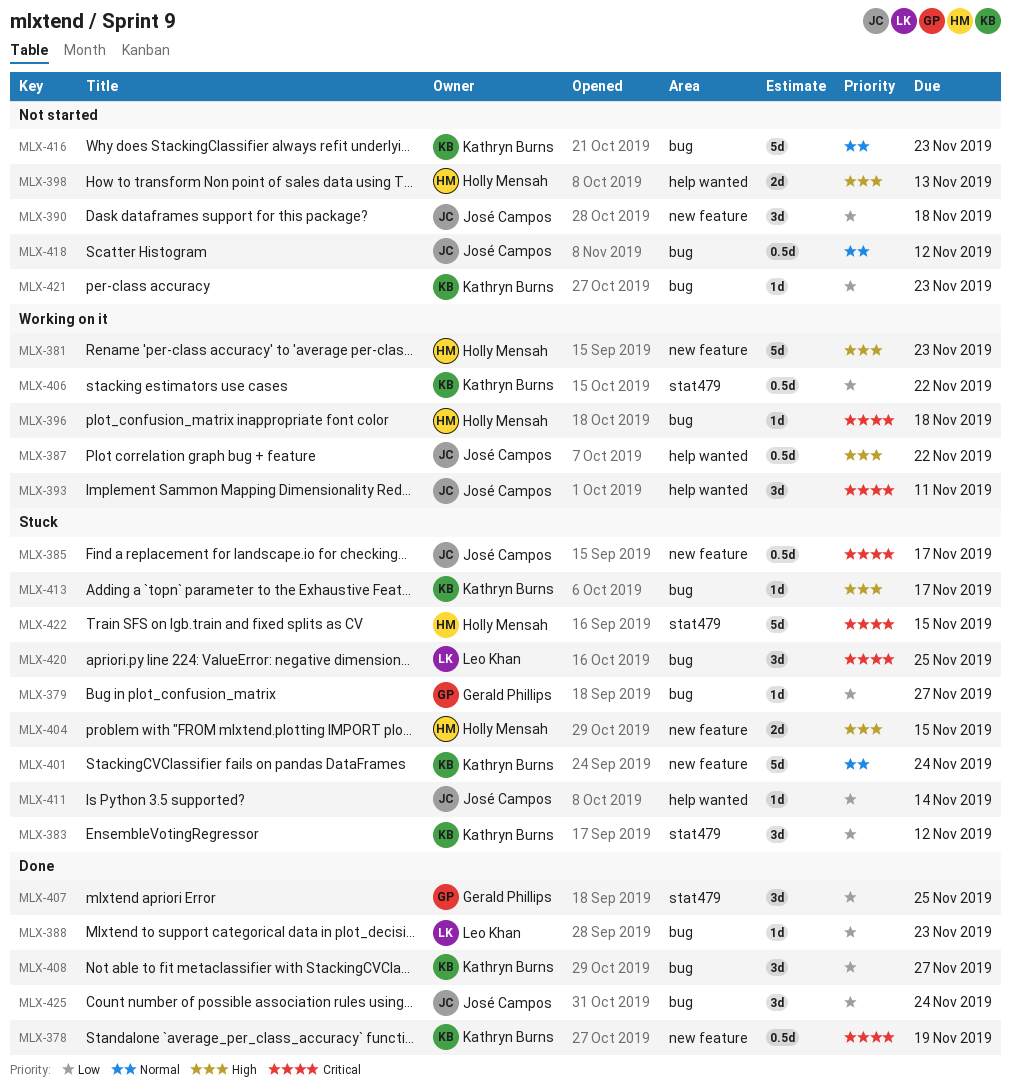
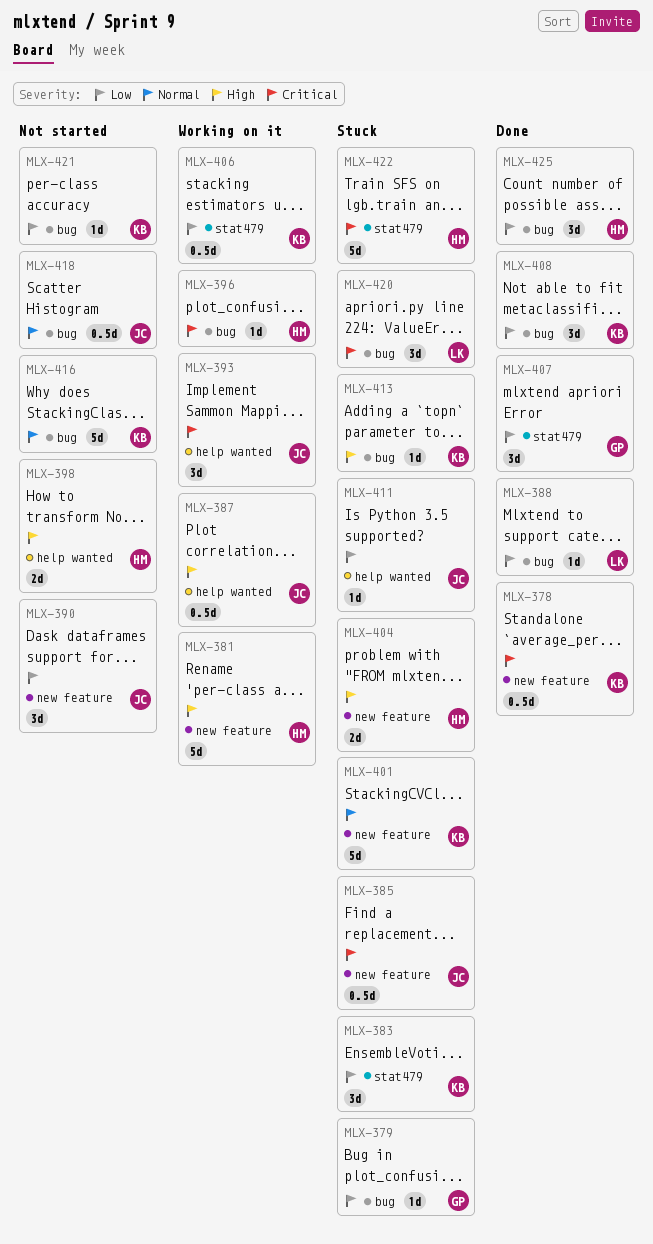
MLX-425, owner: José Campos -> Holly Mensah

